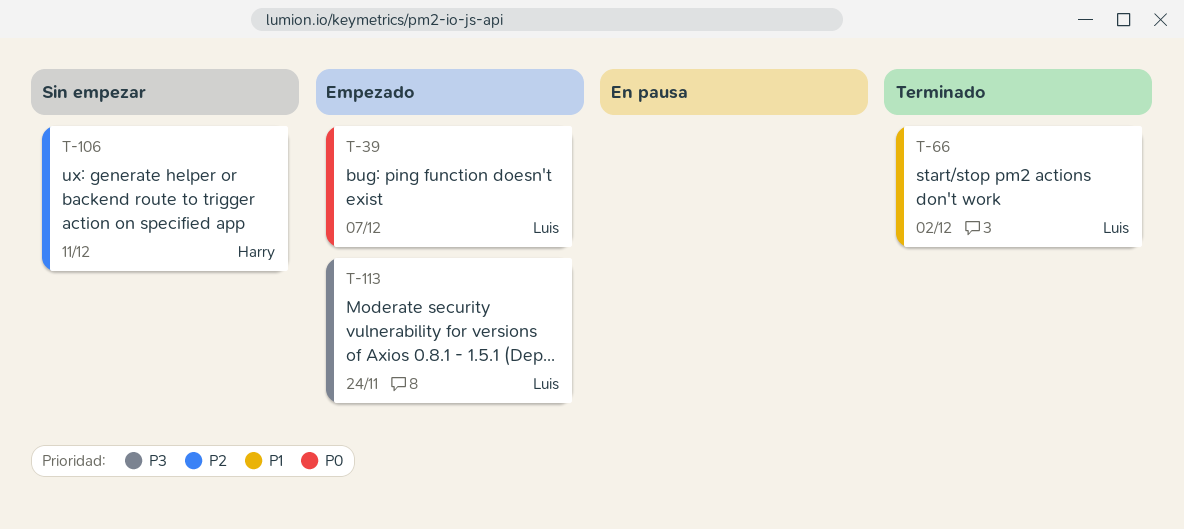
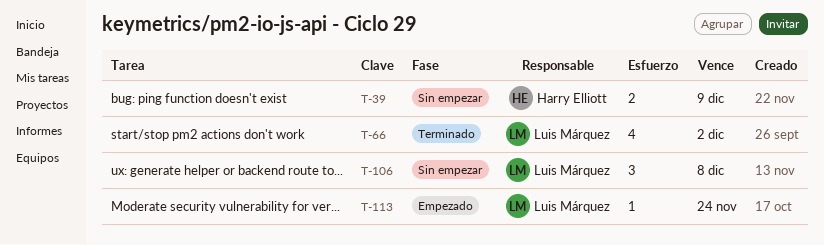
T-39, status: Empezado -> Sin empezar
T-39, owner: Luis Márquez -> Harry Elliott
T-39, due: Dec 7 -> Dec 9
T-106, owner: Harry Elliott -> Luis Márquez
T-106, due: Dec 11 -> Dec 8

